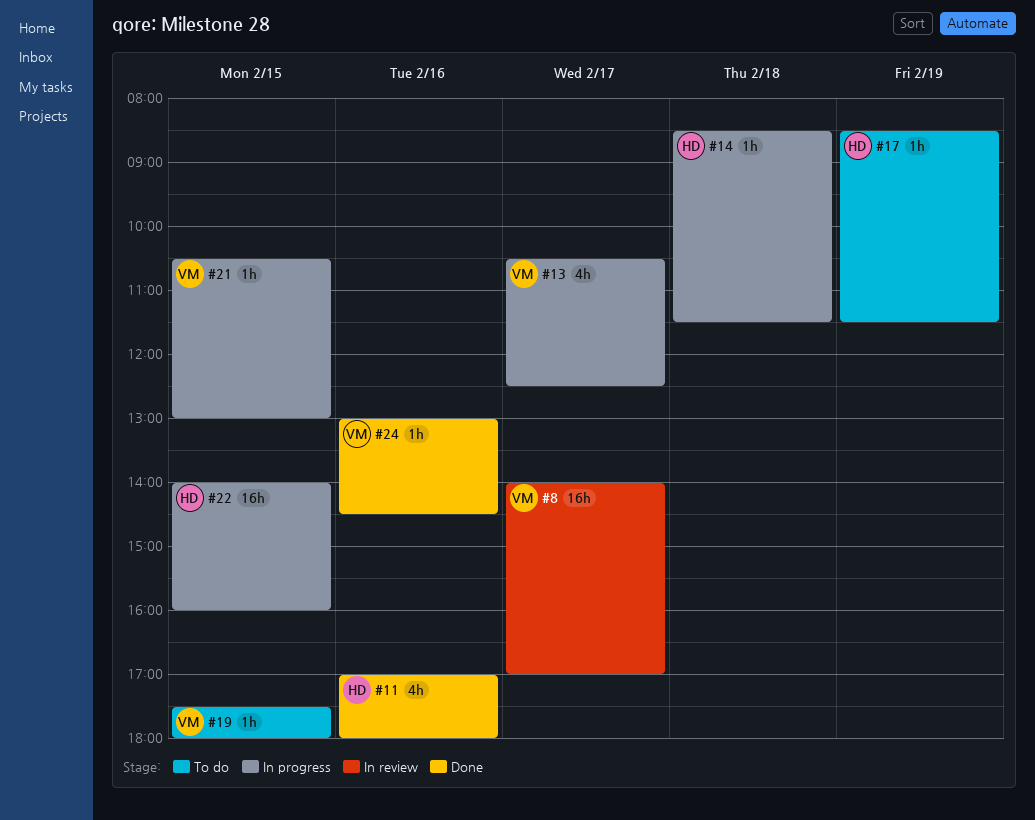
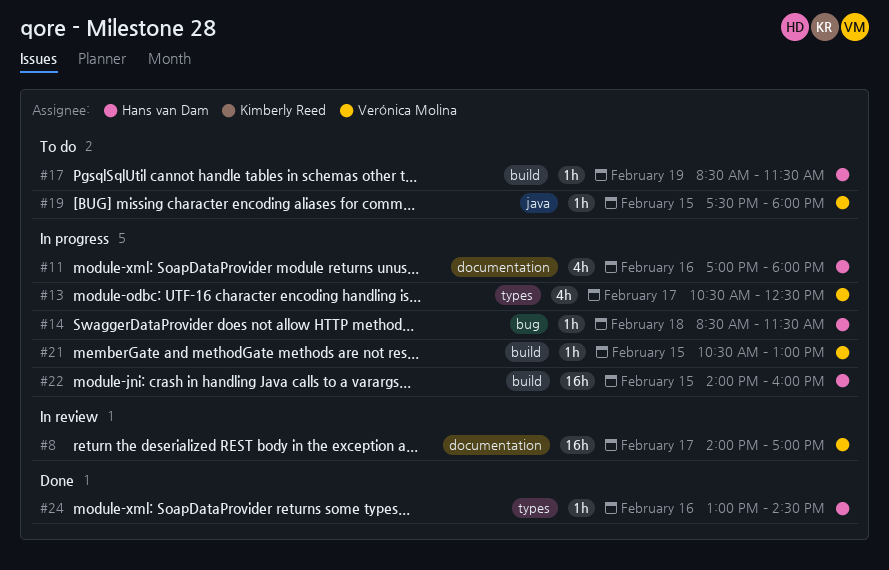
#11, status: Done -> In progress
#24, owner: Verónica Molina -> Hans van Dam

